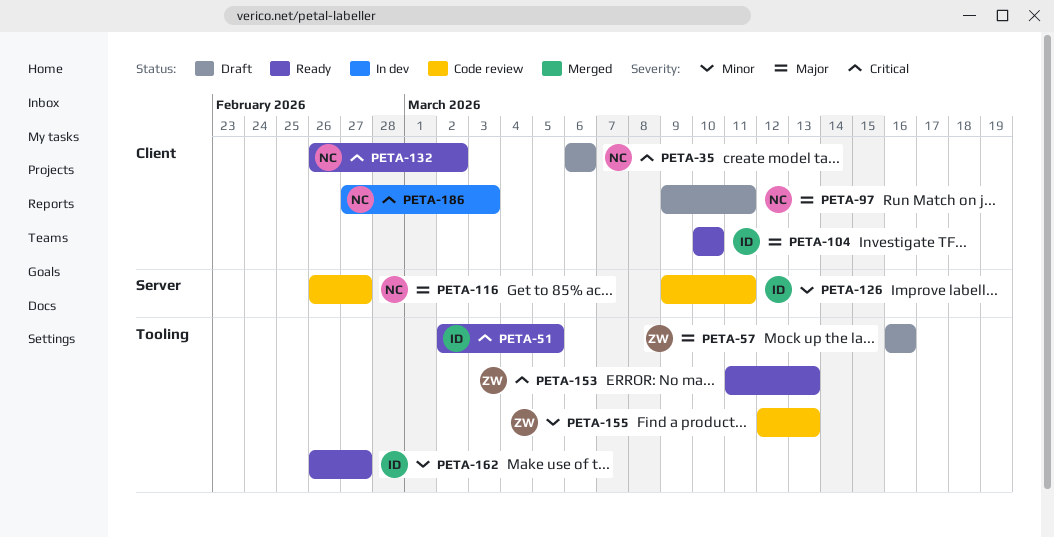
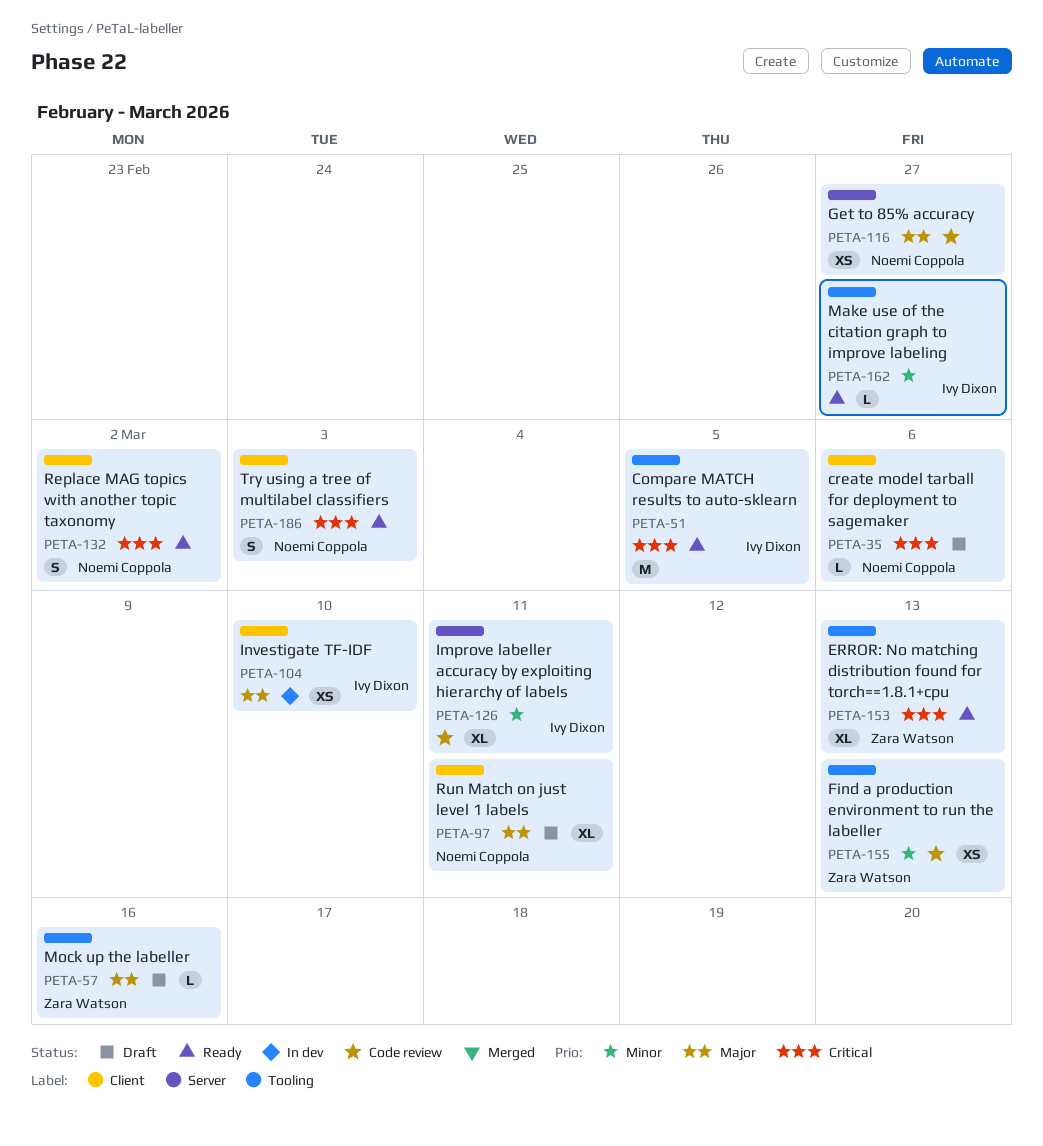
PETA-104, status: Ready -> In dev
PETA-186, status: In dev -> Ready

